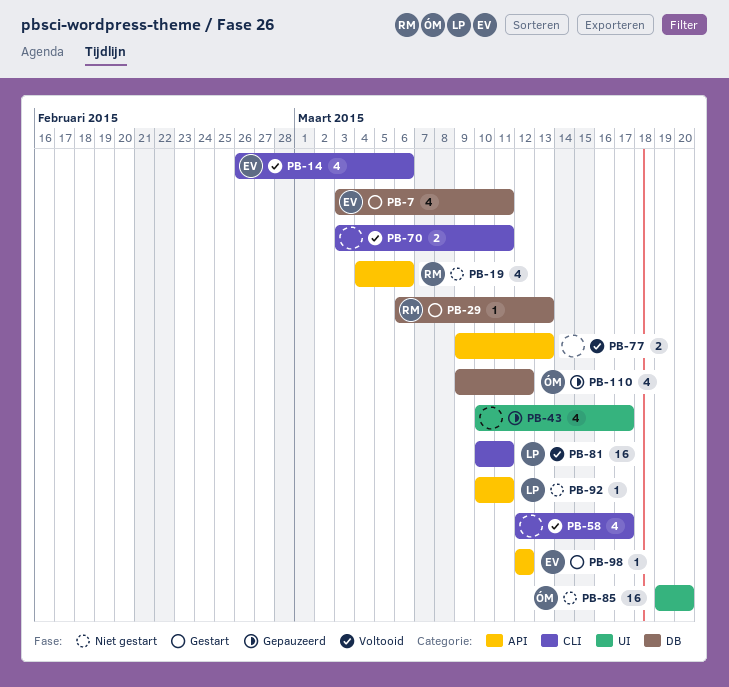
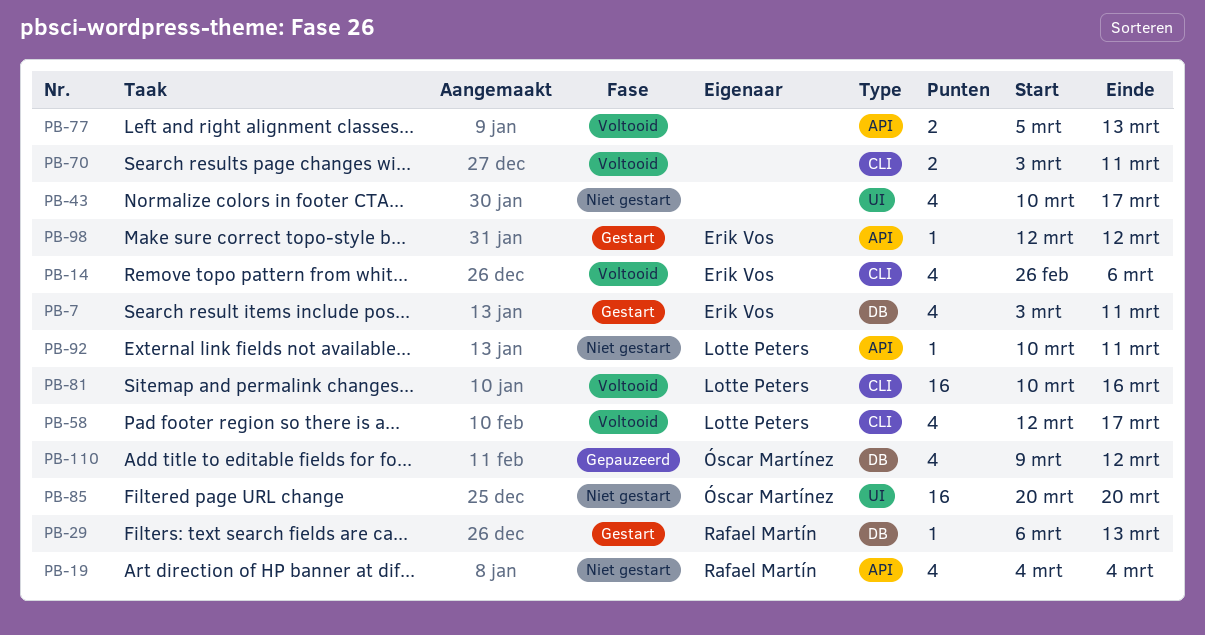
PB-19, due: Mar 6 -> Mar 4
PB-43, status: Gepauzeerd -> Niet gestart
PB-58, owner: none -> Lotte Peters
PB-77, start: Mar 9 -> Mar 5
PB-81, due: Mar 11 -> Mar 16
PB-85, start: Mar 19 -> Mar 20

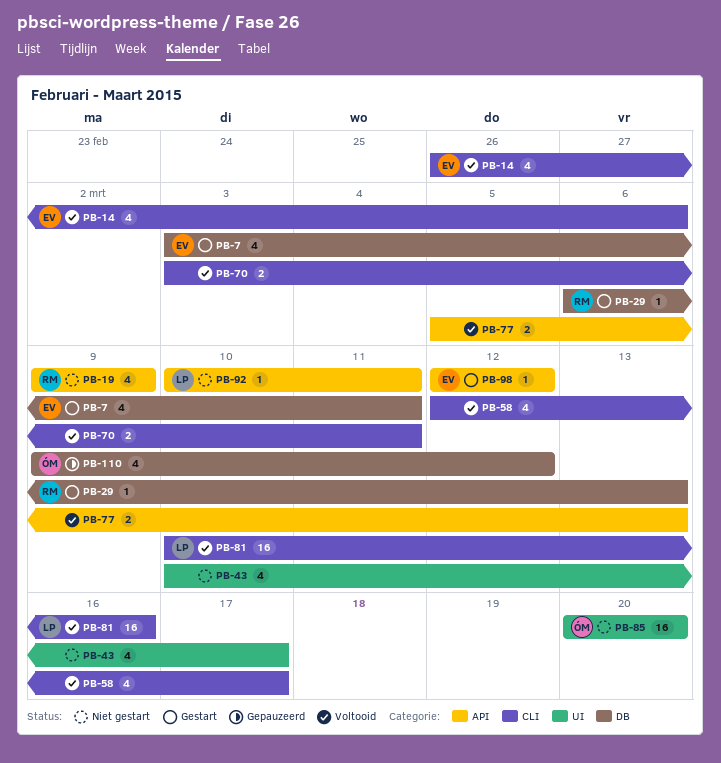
PB-19, start: Mar 4 -> Mar 9
PB-19, due: Mar 4 -> Mar 9
PB-58, owner: Lotte Peters -> none

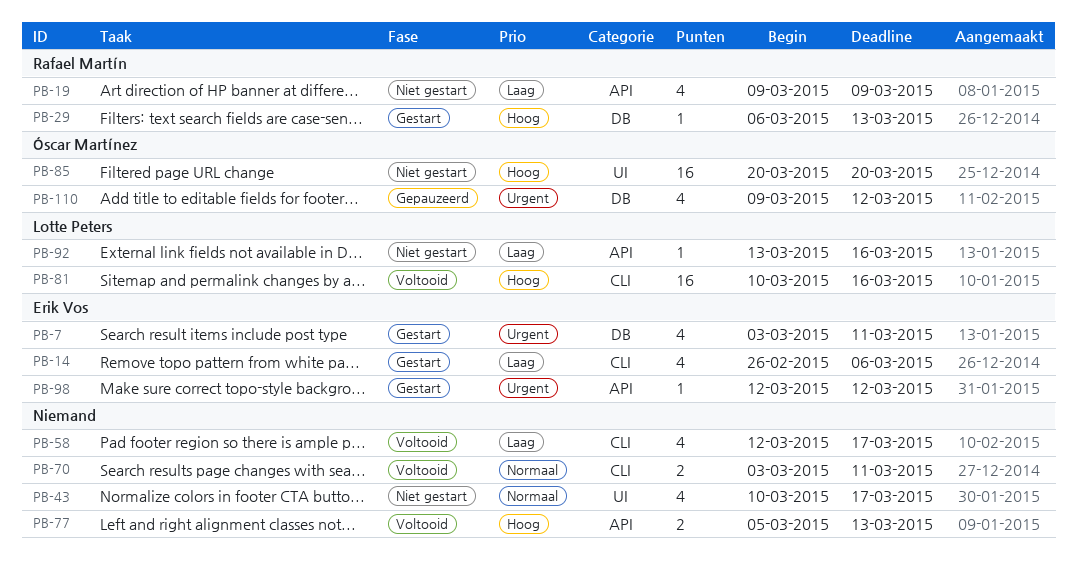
PB-14, status: Voltooid -> Gestart
PB-92, start: Mar 10 -> Mar 13
PB-92, due: Mar 11 -> Mar 16

